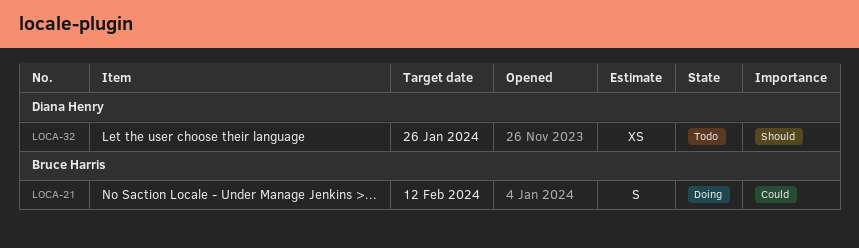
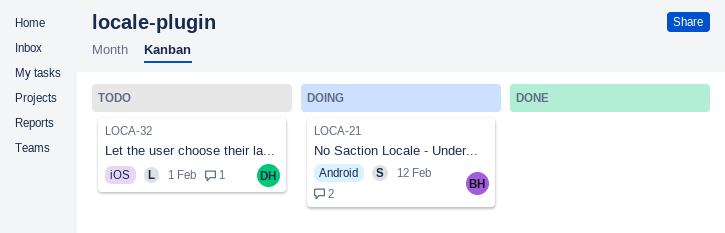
LOCA-32, estimate: XS -> L
LOCA-32, due: Jan 26 -> Feb 1

